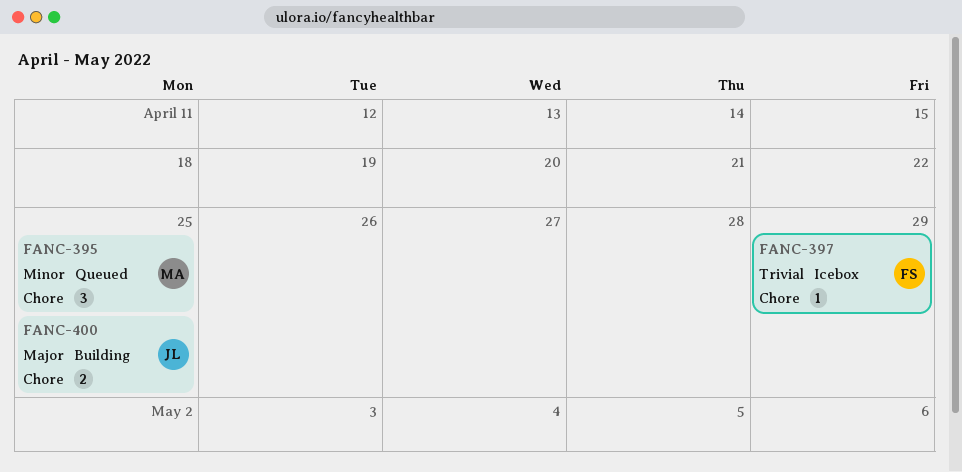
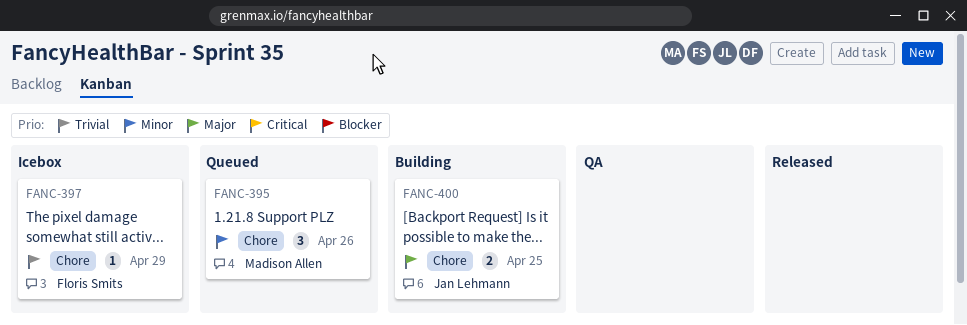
FANC-395, due: Apr 25 -> Apr 26

